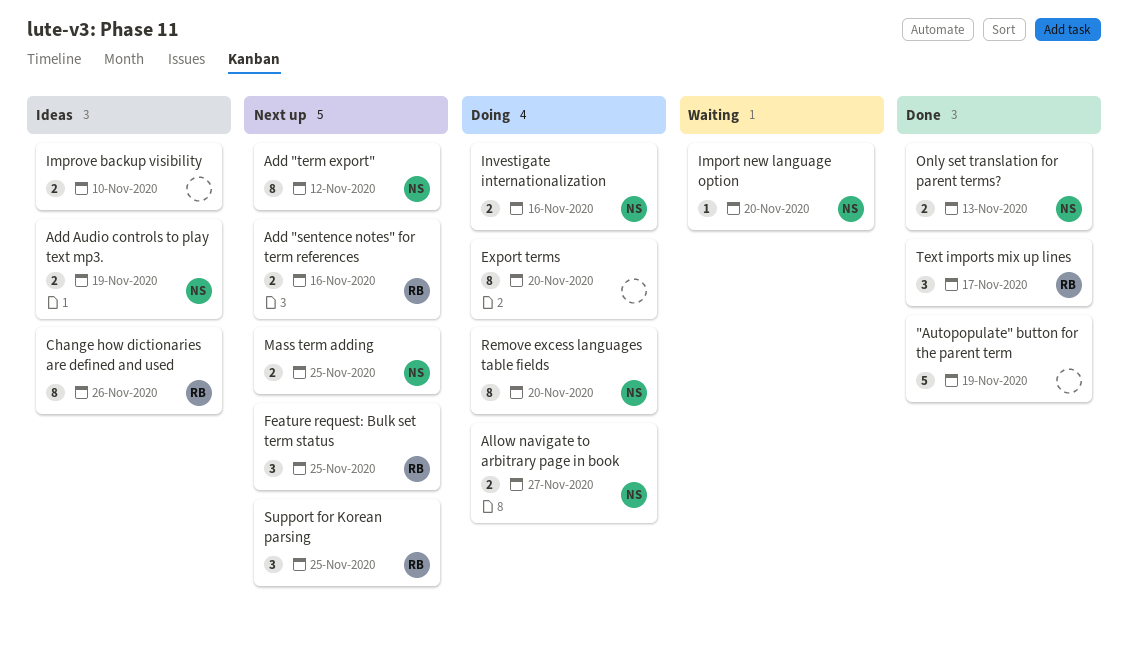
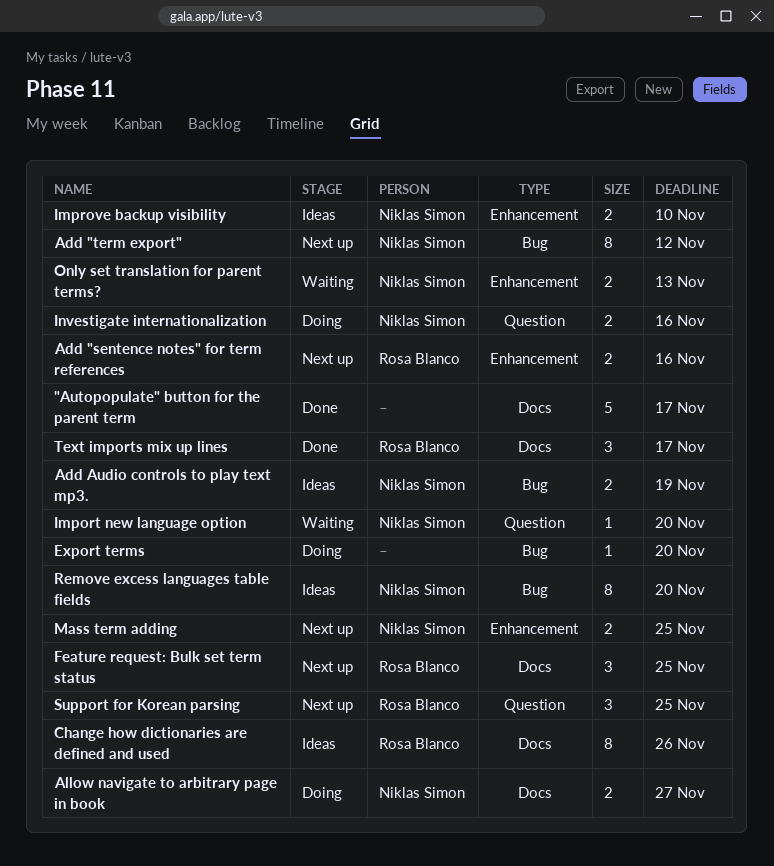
"Autopopulate" button for the parent term, due: Nov 19 -> Nov 17
Export terms, estimate: 8 -> 1
Improve backup visibility, owner: none -> Niklas Simon
Only set translation for parent terms?, status: Done -> Waiting
Remove excess languages table fields, status: Doing -> Ideas

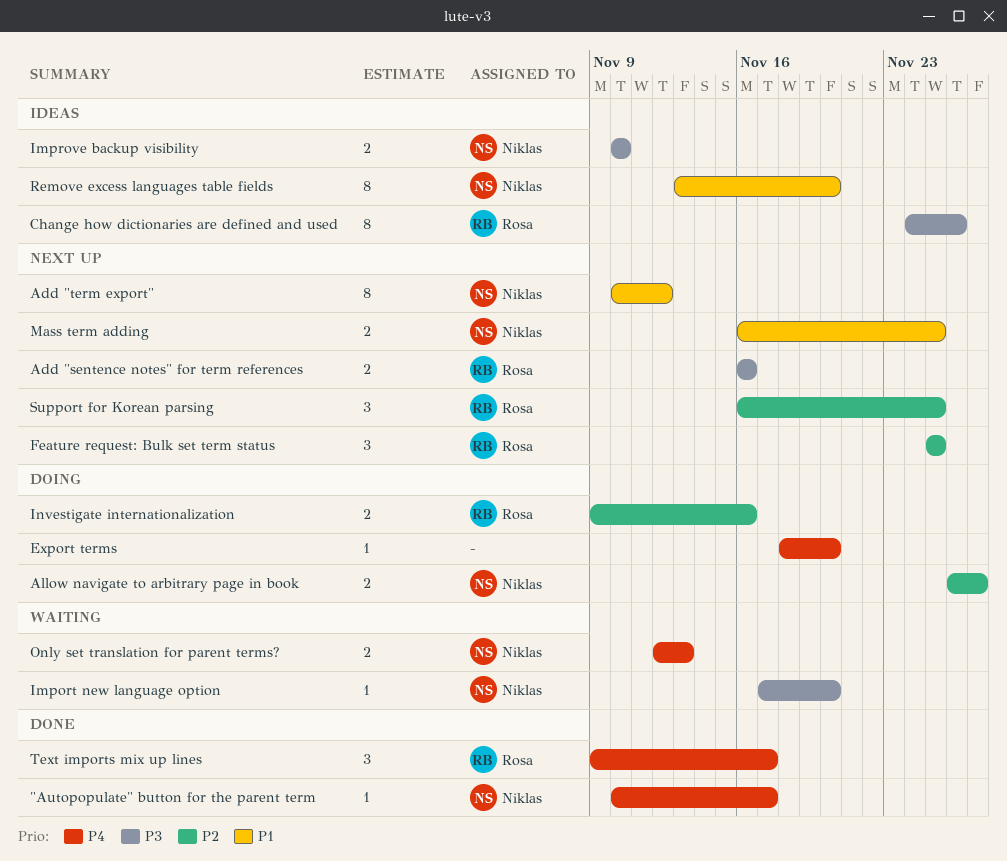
"Autopopulate" button for the parent term, owner: none -> Niklas Simon
"Autopopulate" button for the parent term, estimate: 5 -> 1
Add Audio controls to play text mp3.: present -> none
Investigate internationalization, owner: Niklas Simon -> Rosa Blanco

